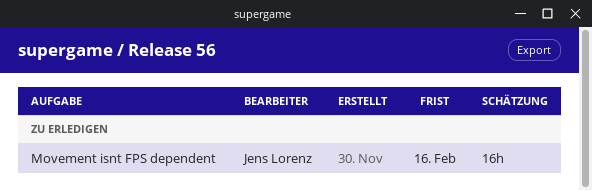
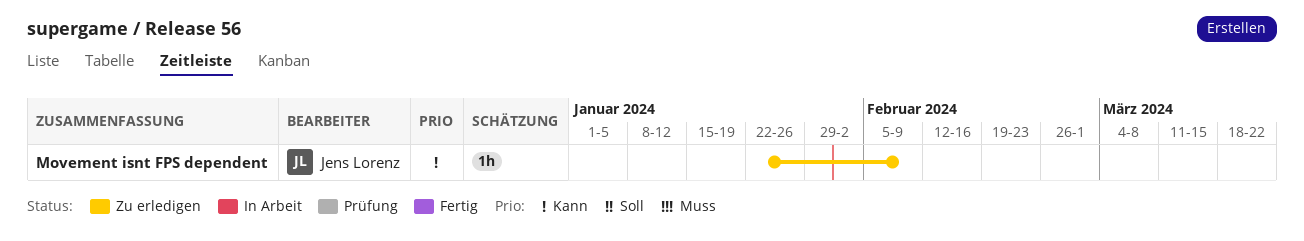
Movement isnt FPS dependent, estimate: 16h -> 1h
Movement isnt FPS dependent, due: Feb 16 -> Feb 9

